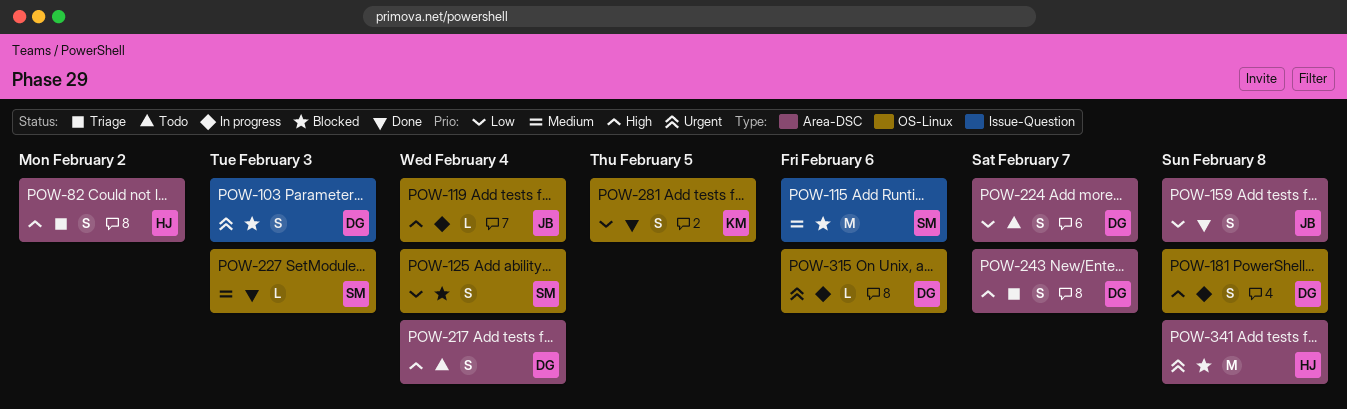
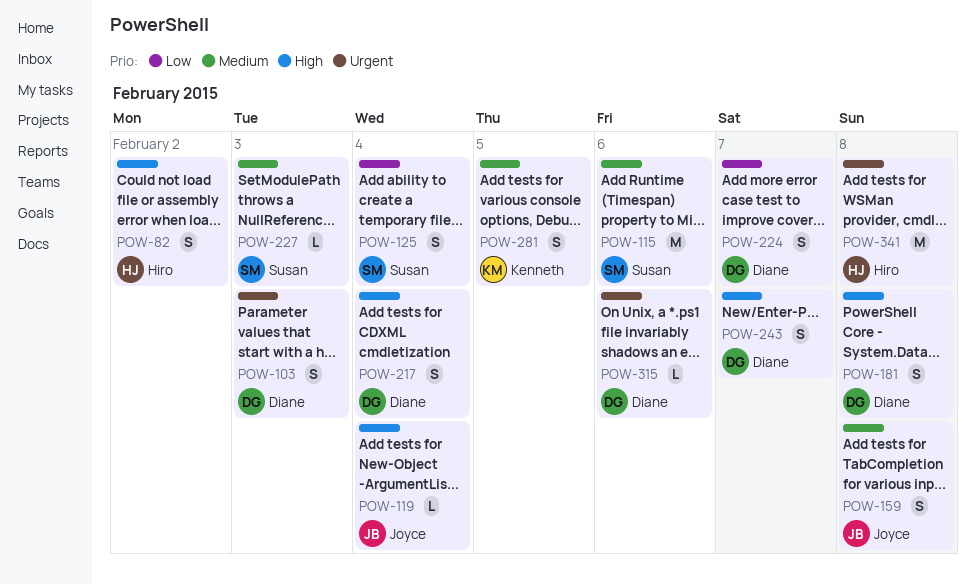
POW-159, priority: Low -> Medium
POW-281, priority: Low -> Medium

